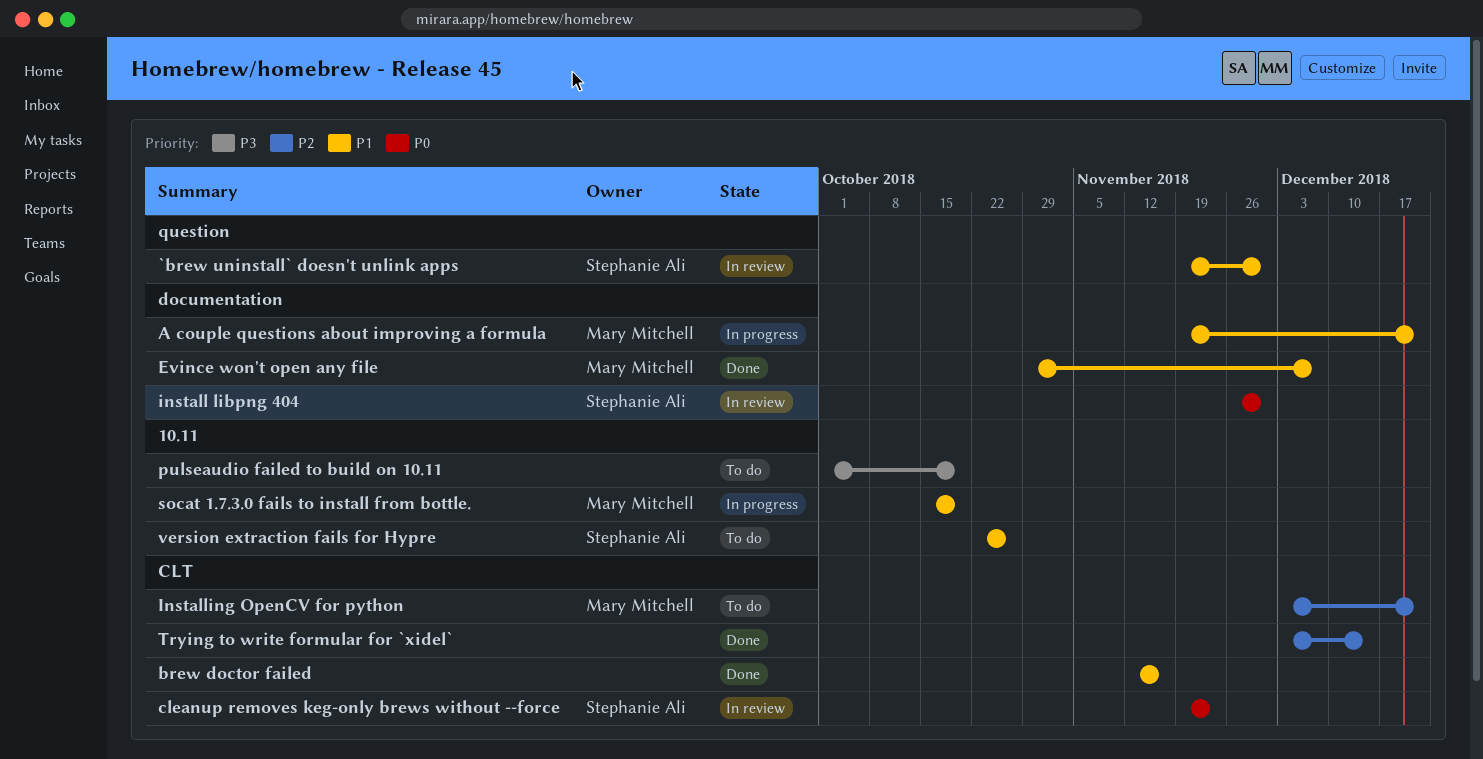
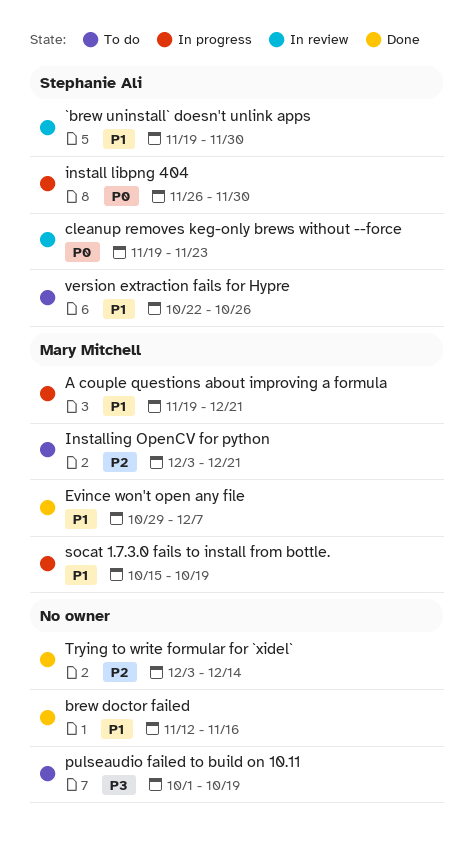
install libpng 404, status: In review -> In progress

